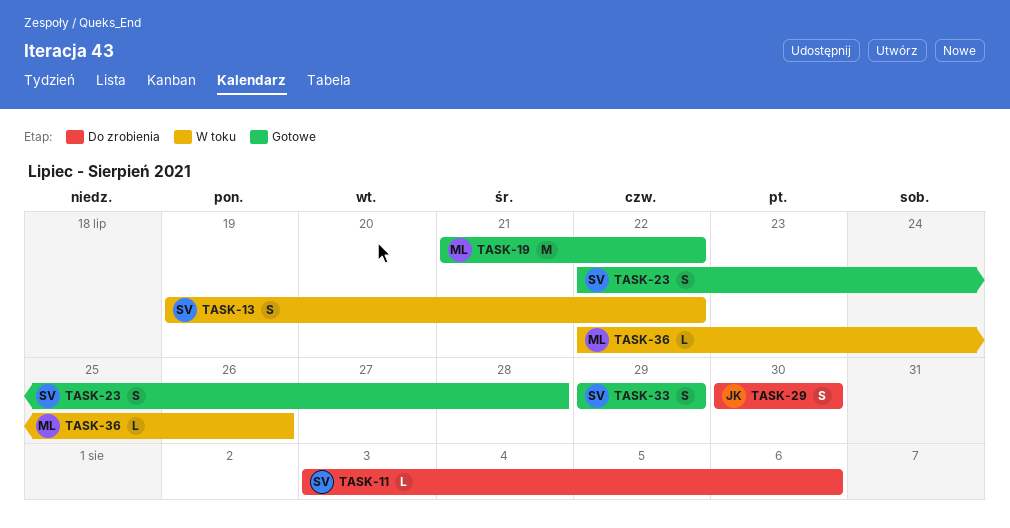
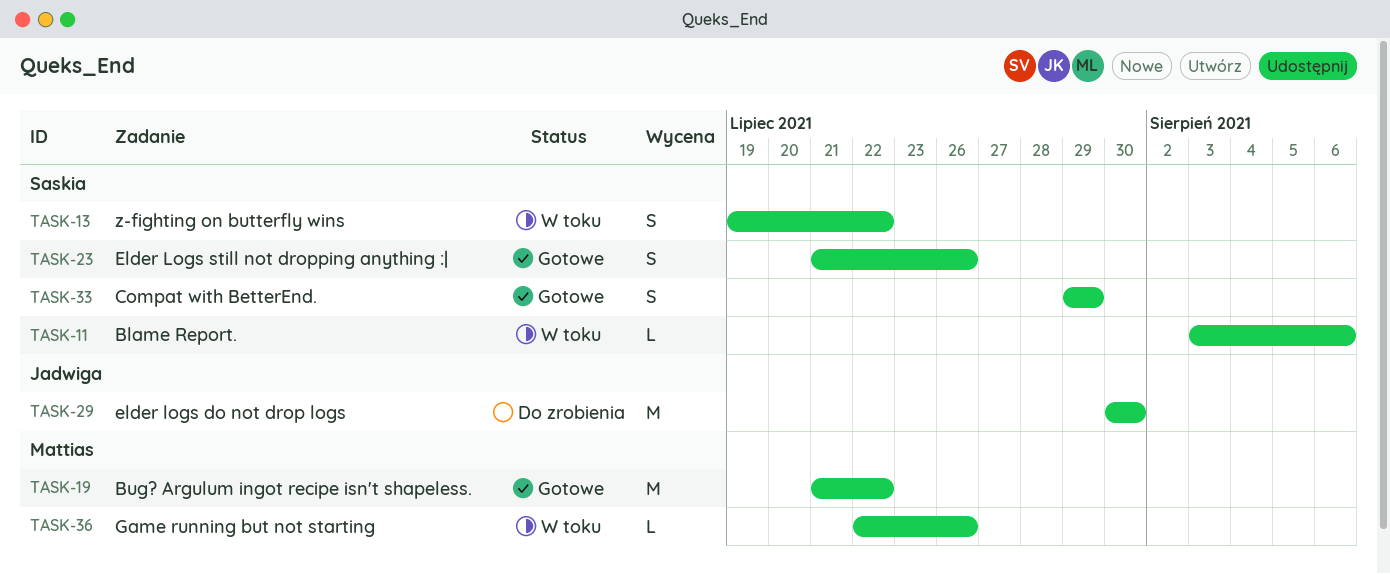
TASK-11, status: Do zrobienia -> W toku
TASK-23, start: Jul 22 -> Jul 21
TASK-23, due: Jul 28 -> Jul 26
TASK-29, estimate: S -> M

